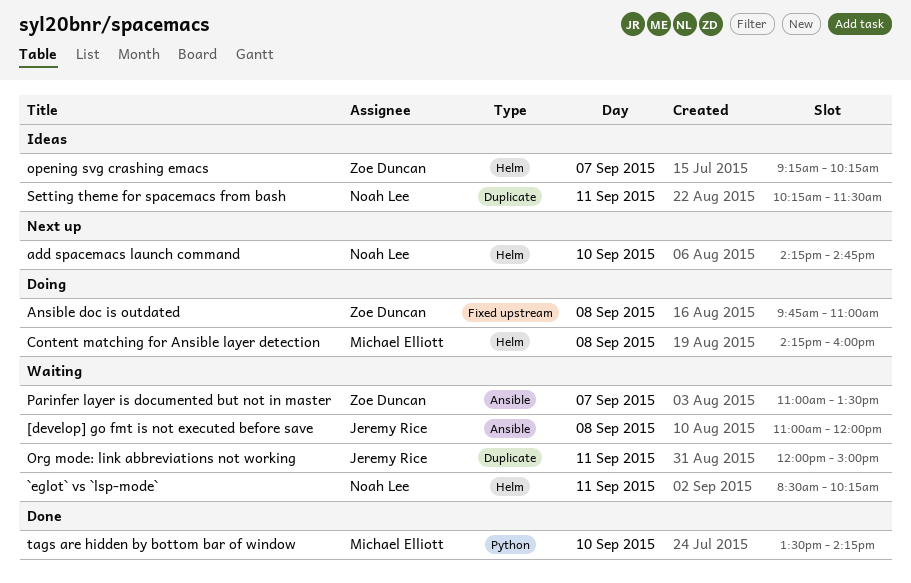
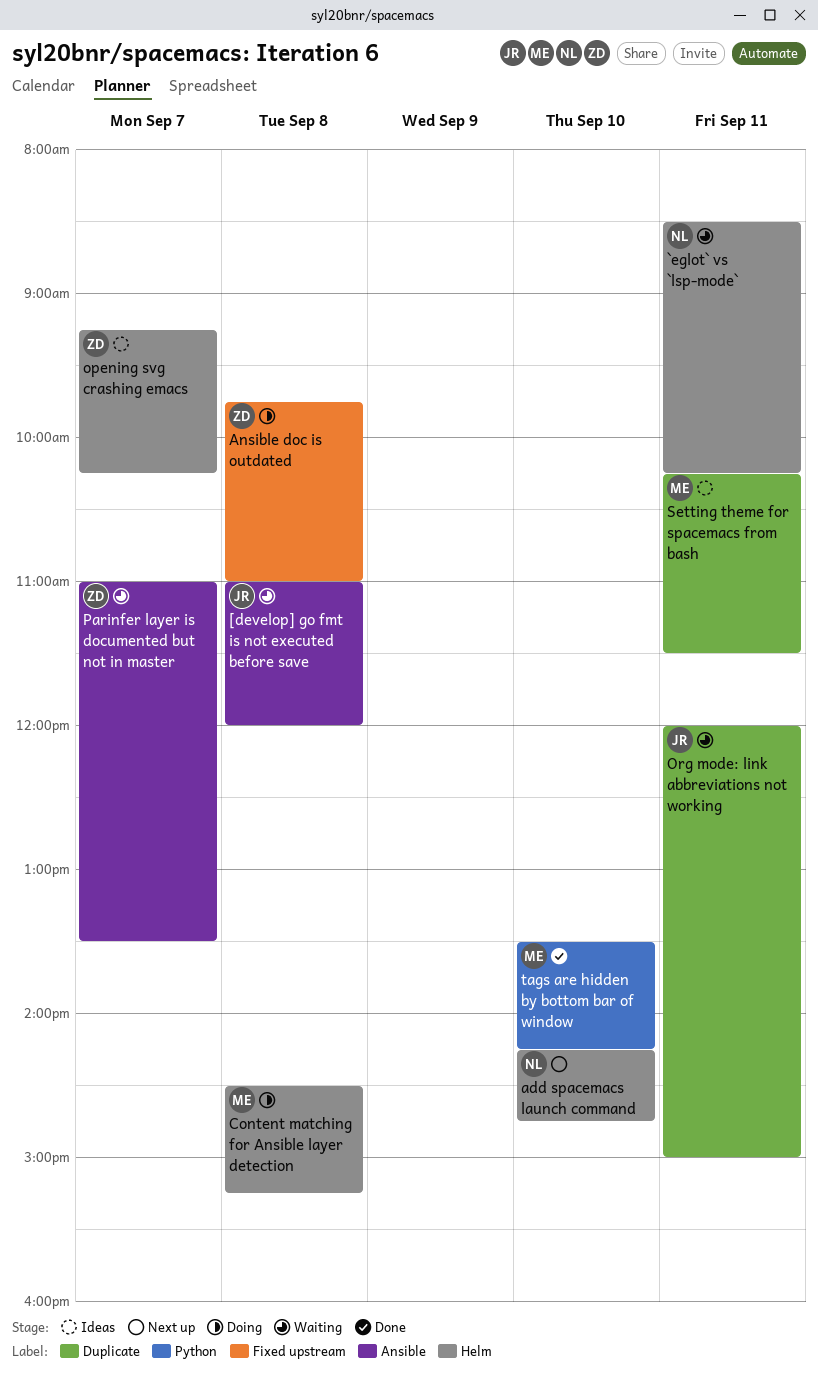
Content matching for Ansible layer detection, begins: 14:15 -> 14:30
Content matching for Ansible layer detection, ends: 16:00 -> 15:15
Setting theme for spacemacs from bash, owner: Noah Lee -> Michael Elliott

